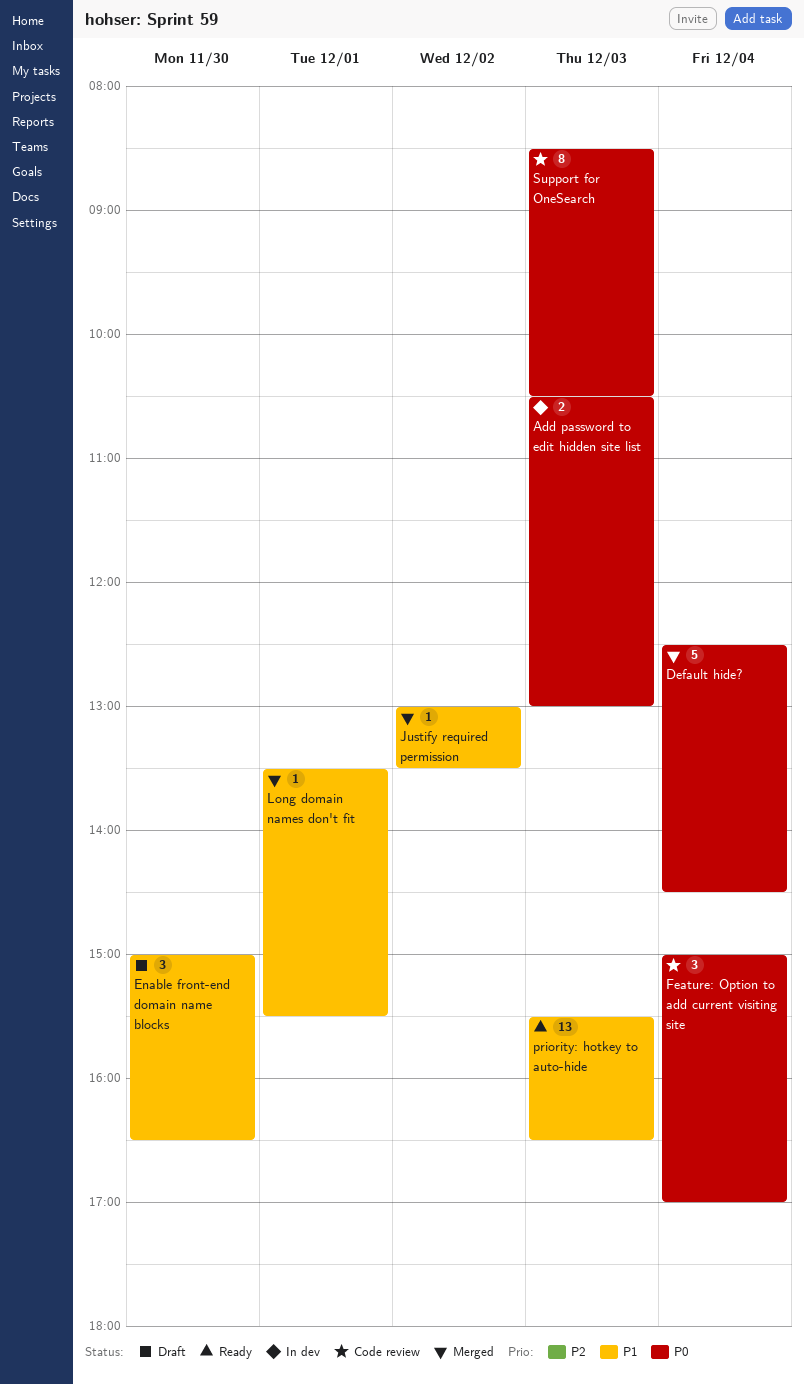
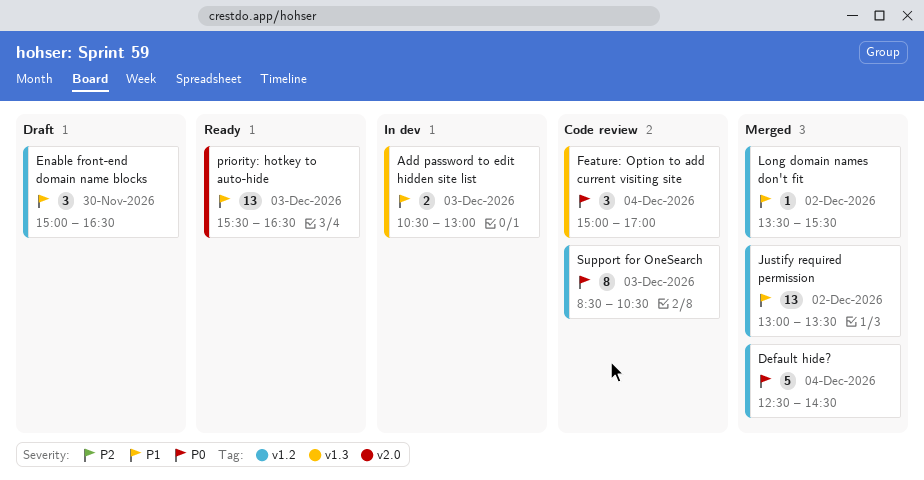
Add password to edit hidden site list, priority: P0 -> P1
Justify required permission, estimate: 1 -> 13
Long domain names don't fit, day: Dec 1 -> Dec 2

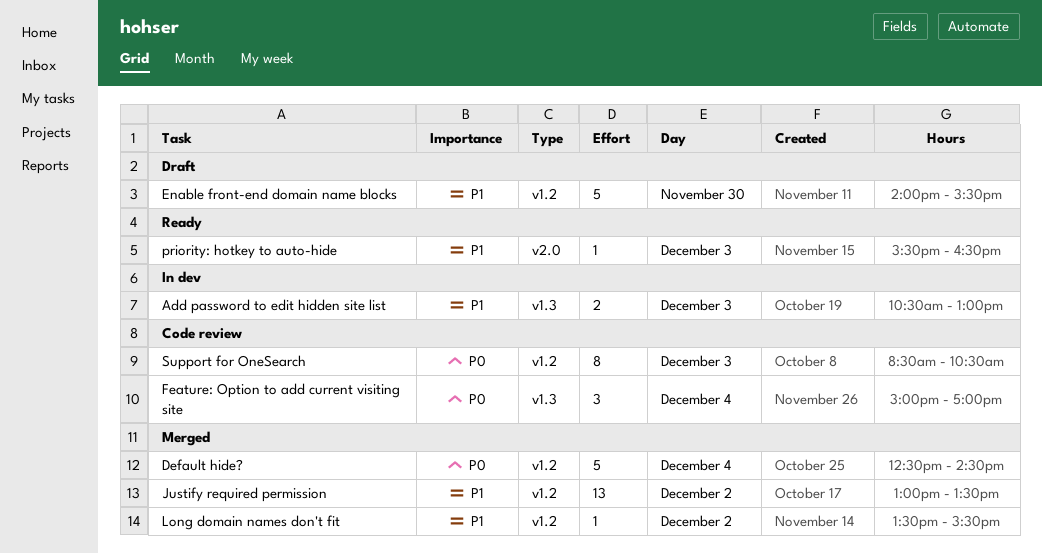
Enable front-end domain name blocks, estimate: 3 -> 5
Enable front-end domain name blocks, begins: 15:00 -> 14:00
Enable front-end domain name blocks, ends: 16:30 -> 15:30
priority: hotkey to auto-hide, estimate: 13 -> 1

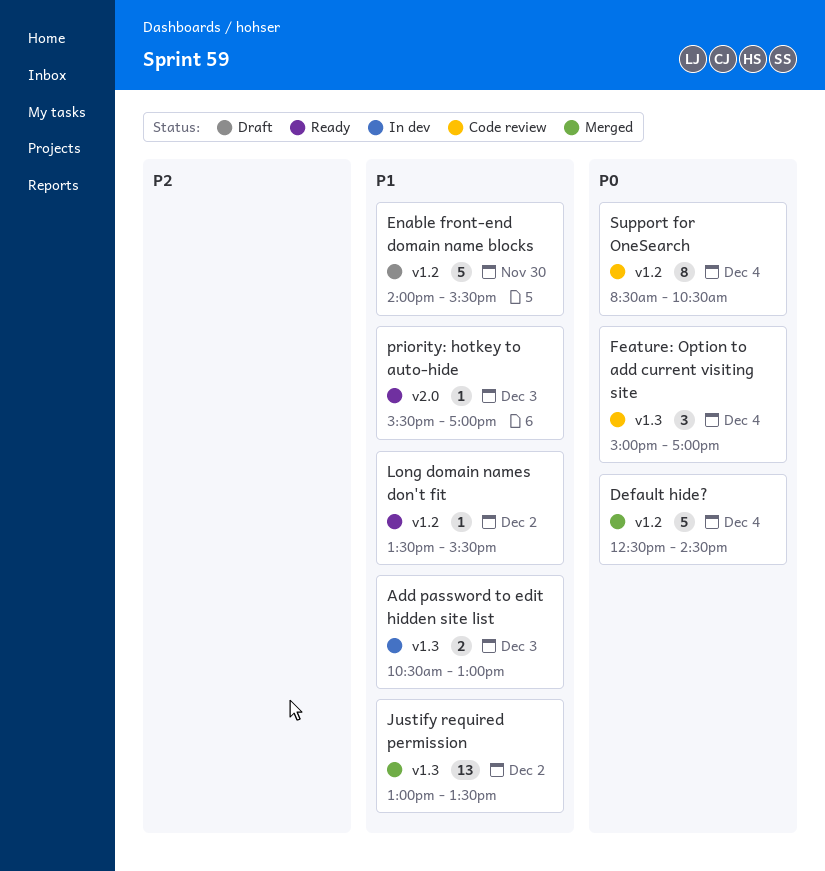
Justify required permission, label: v1.2 -> v1.3
Long domain names don't fit, status: Merged -> Ready
priority: hotkey to auto-hide, ends: 16:30 -> 17:00
Support for OneSearch, day: Dec 3 -> Dec 4

